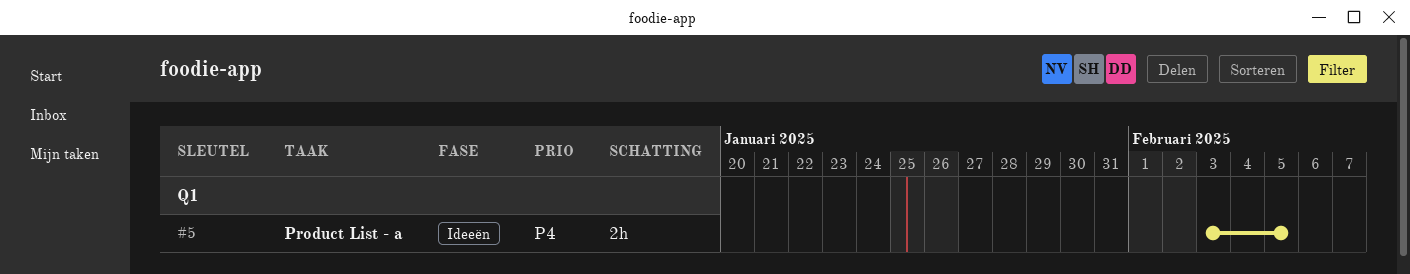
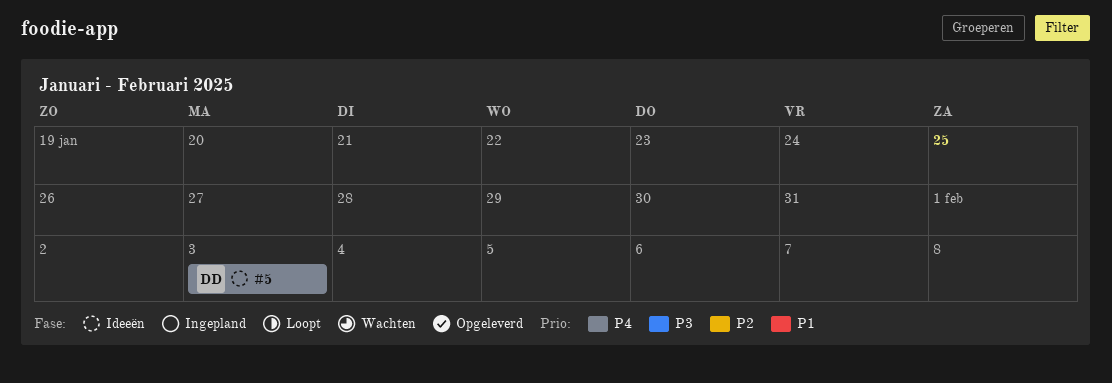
#5, due: Feb 5 -> Feb 3

